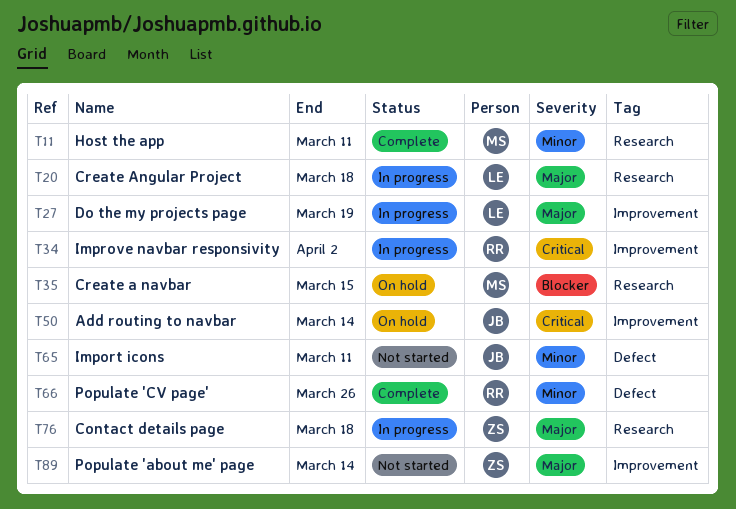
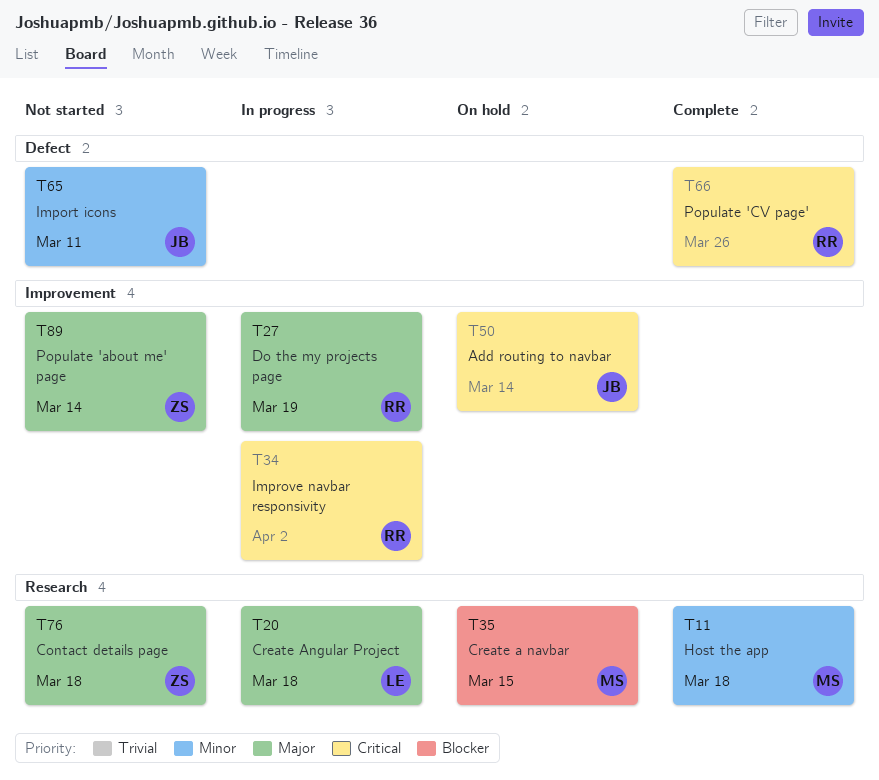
T11, due: Mar 11 -> Mar 18
T27, owner: LE -> RR
T66, priority: Minor -> Critical
T76, status: In progress -> Not started

